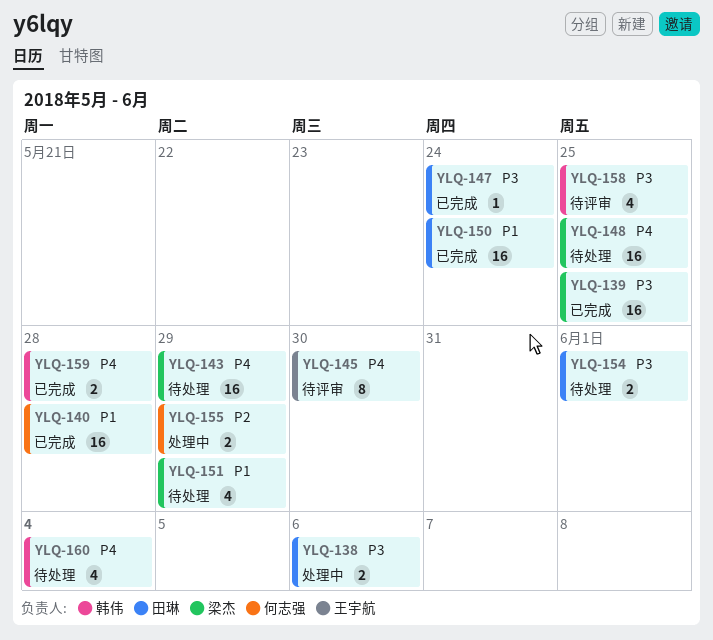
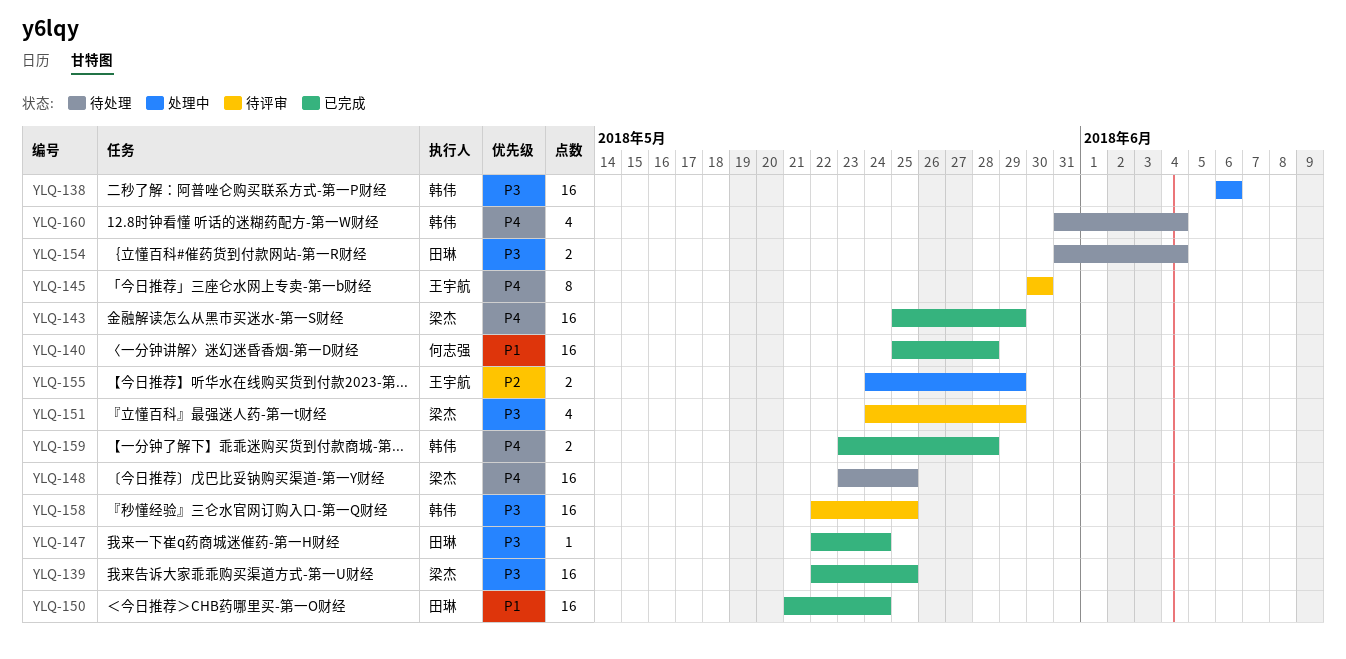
YLQ-138, owner: 田琳 -> 韩伟
YLQ-138, estimate: 2 -> 16
YLQ-143, status: 待处理 -> 已完成
YLQ-151, status: 待处理 -> 待评审
YLQ-151, priority: P1 -> P3
YLQ-154, due: Jun 1 -> Jun 4
YLQ-155, owner: 何志强 -> 王宇航
YLQ-158, estimate: 4 -> 16

